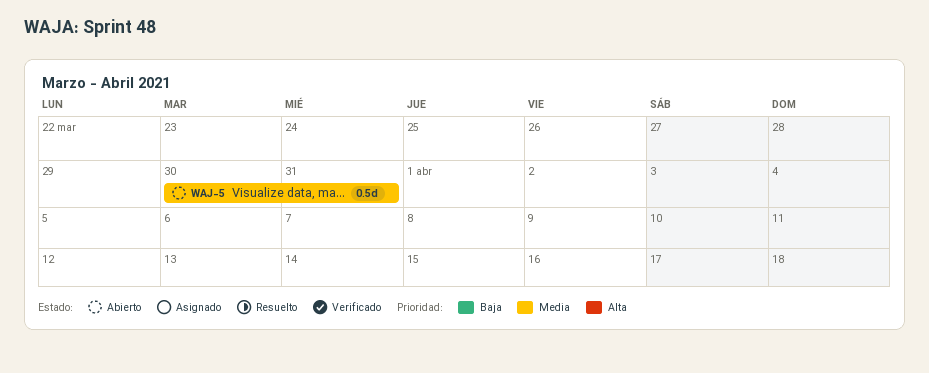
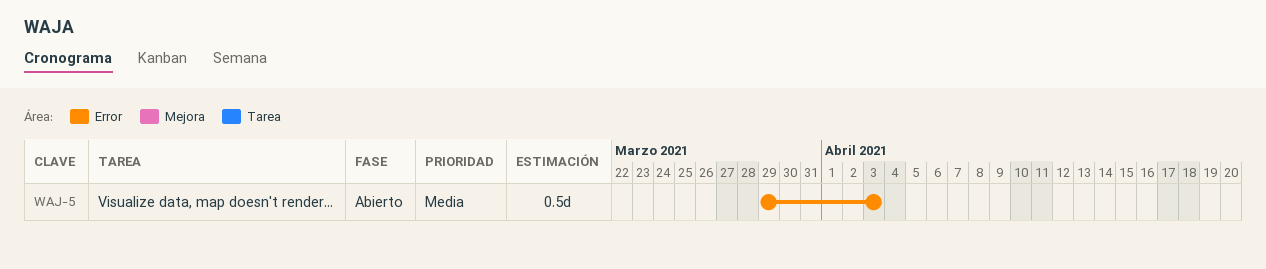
WAJ-5, start: Mar 30 -> Mar 29
WAJ-5, due: Mar 31 -> Apr 3

